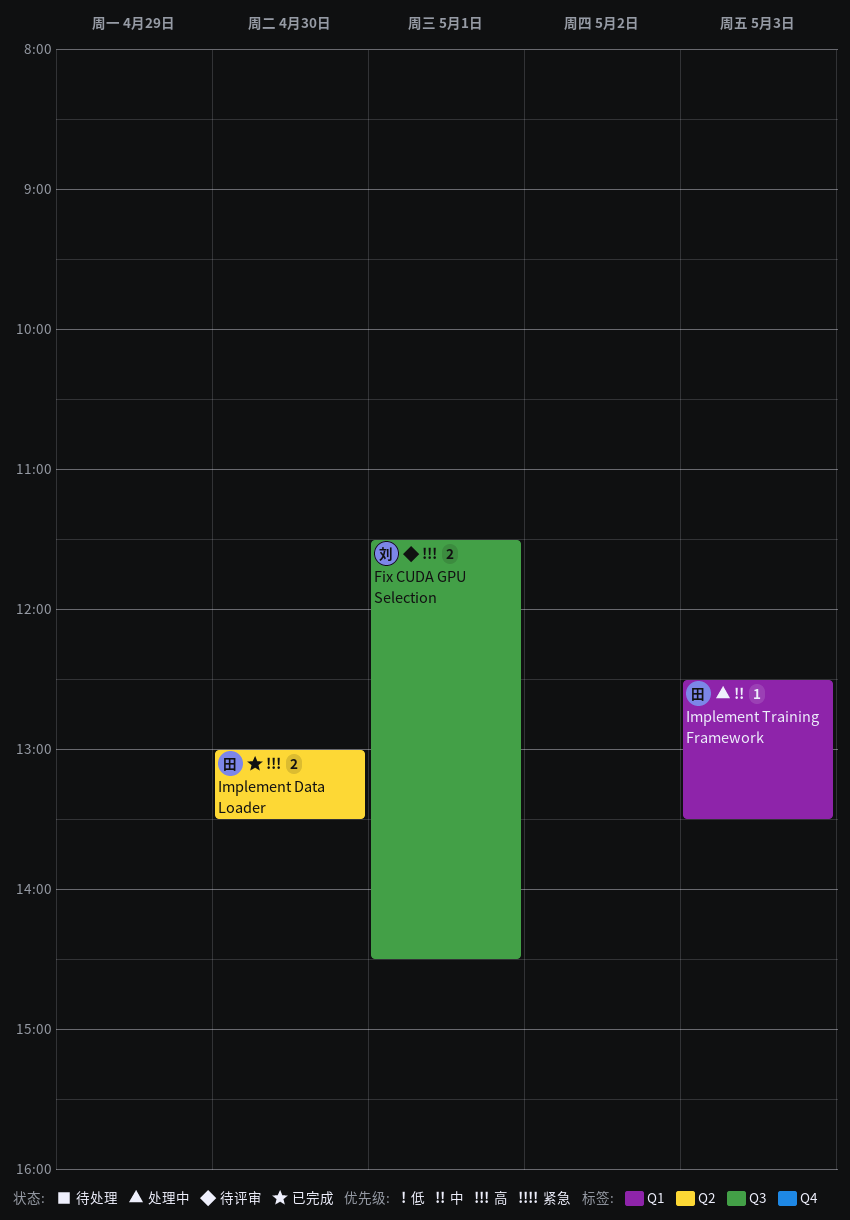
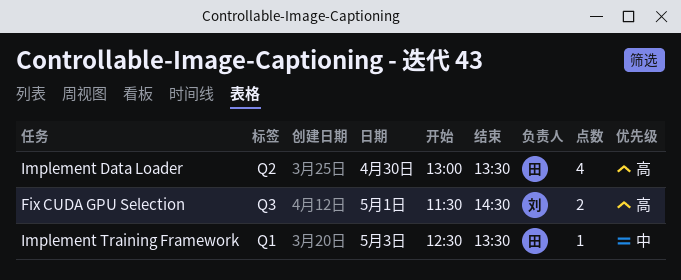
Implement Data Loader, estimate: 2 -> 4

